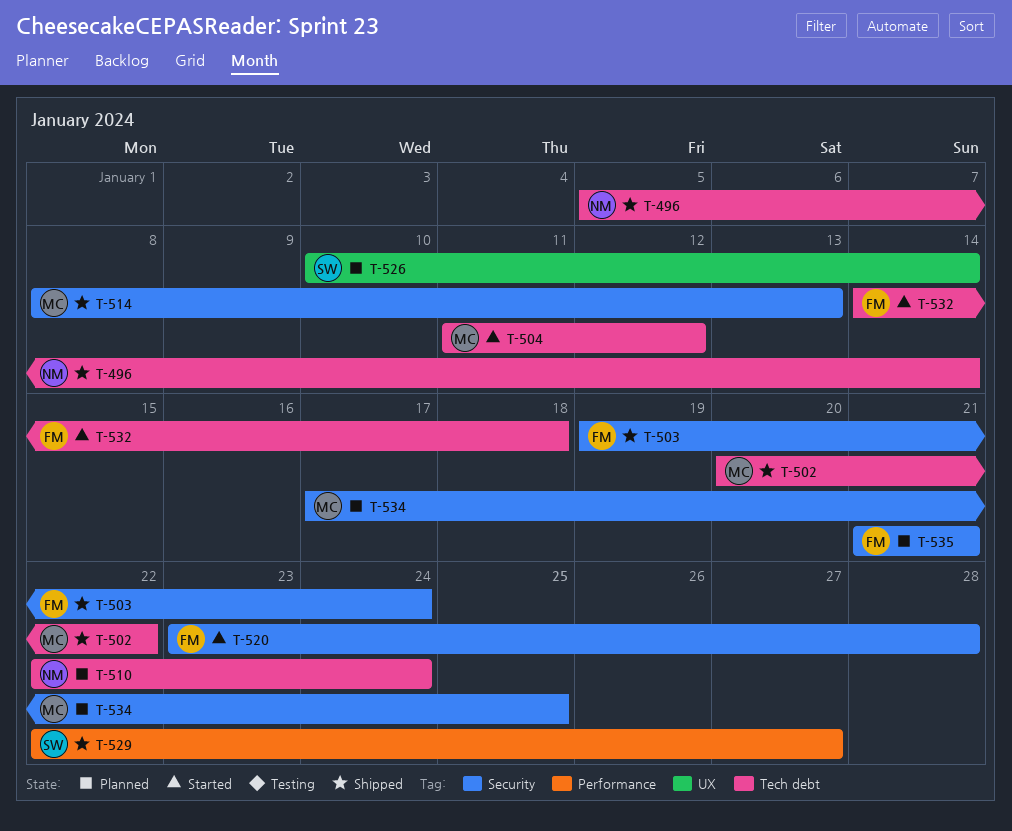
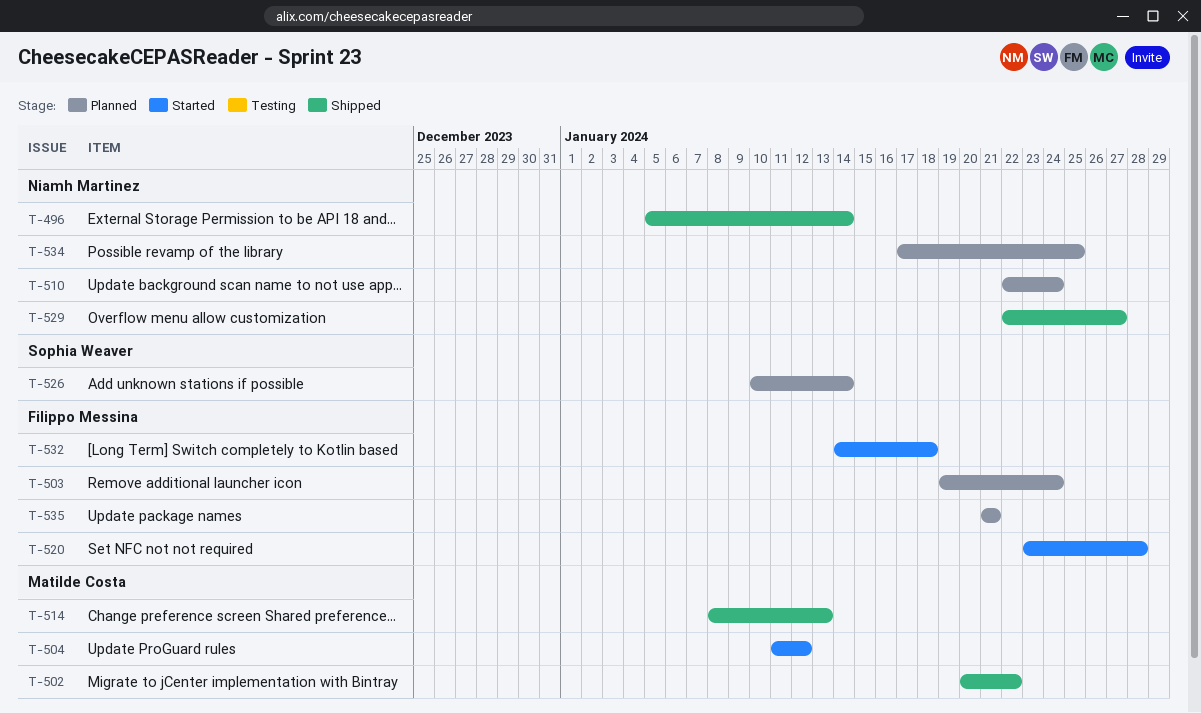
T-503, status: Shipped -> Planned
T-529, owner: Sophia Weaver -> Niamh Martinez
T-534, owner: Matilde Costa -> Niamh Martinez

